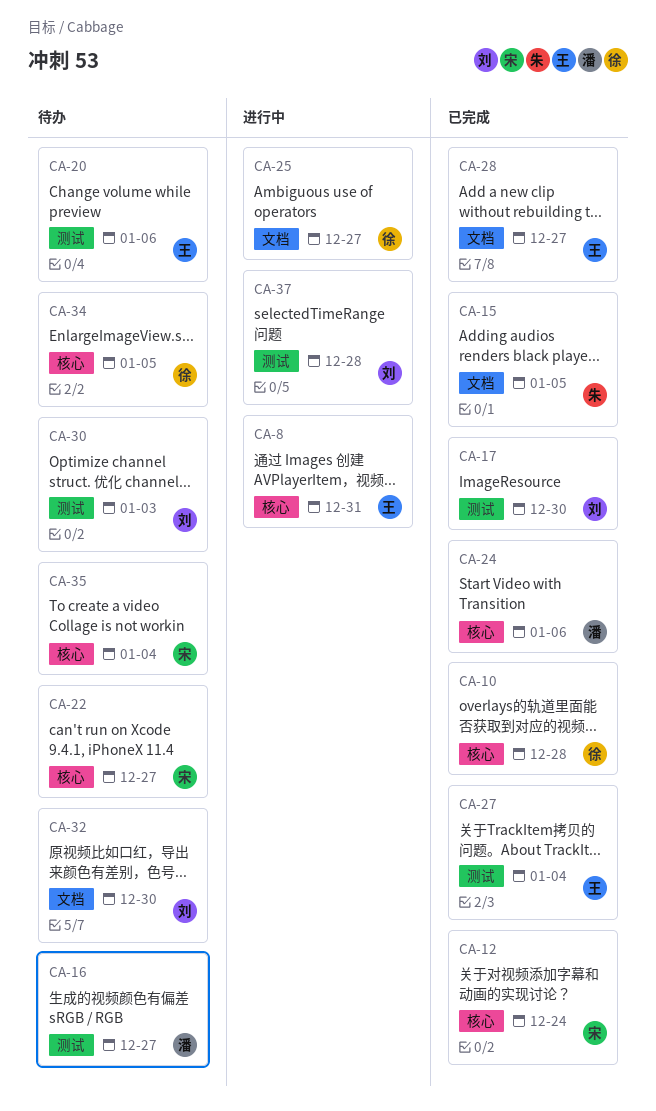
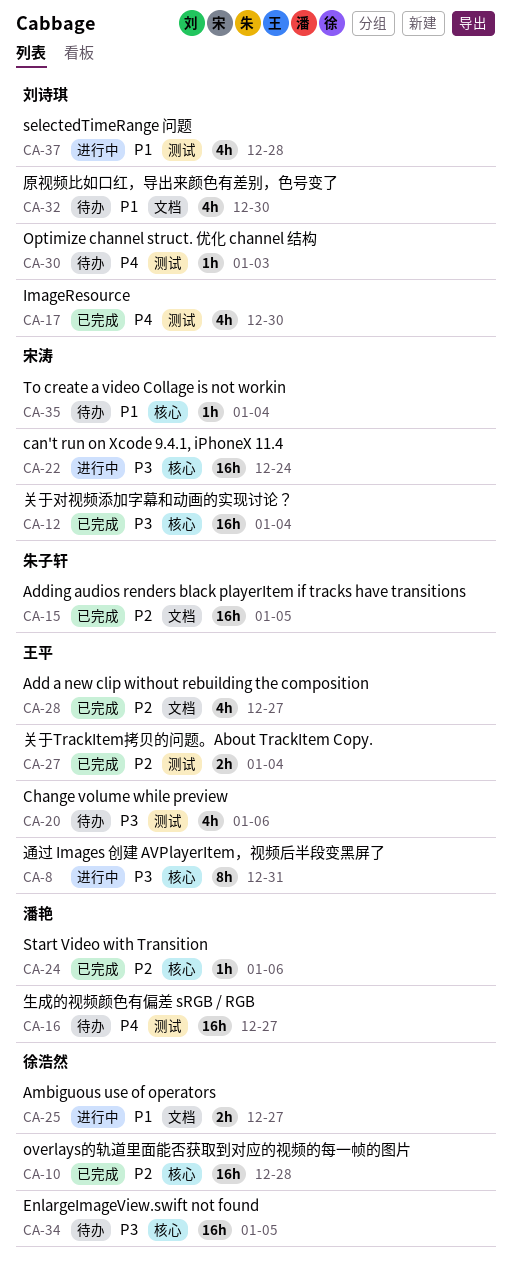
CA-12, due: Dec 24 -> Jan 4
CA-22, status: 待办 -> 进行中
CA-22, due: Dec 27 -> Dec 24

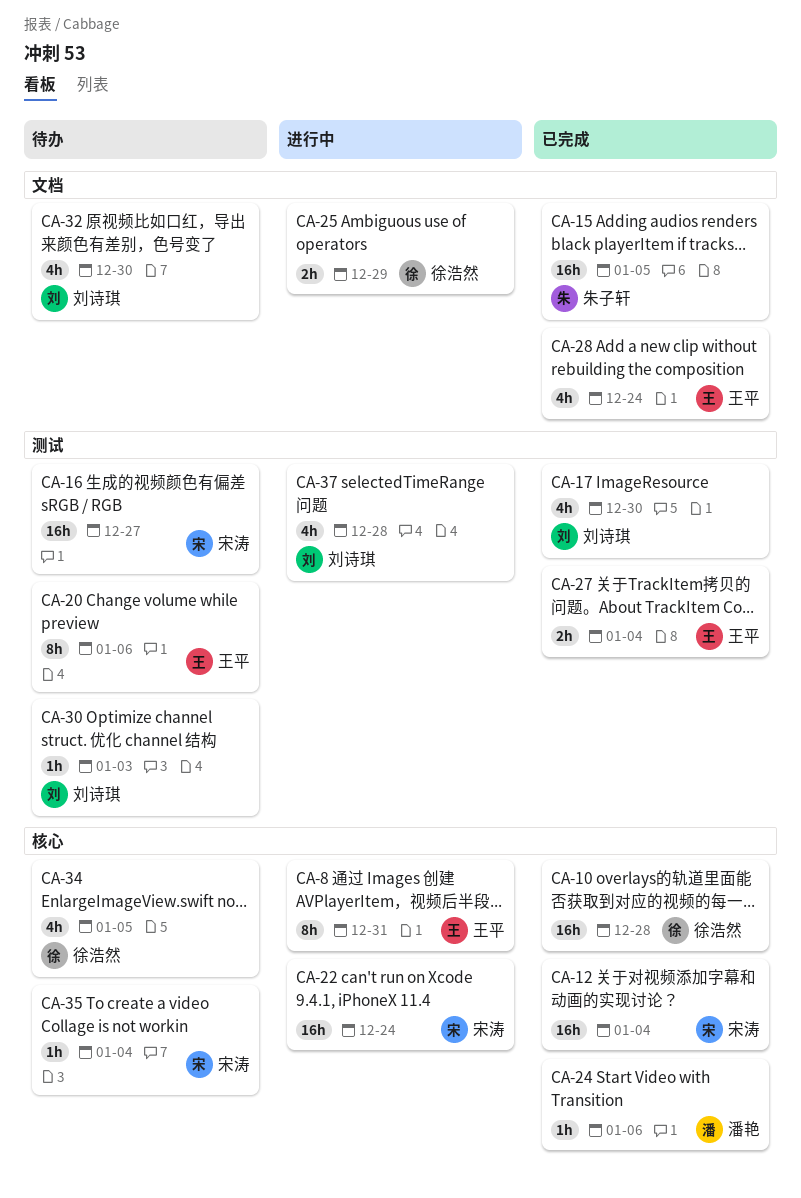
CA-16, owner: 潘艳 -> 宋涛
CA-20, estimate: 4h -> 8h
CA-25, due: Dec 27 -> Dec 29
CA-28, due: Dec 27 -> Dec 24
CA-34, estimate: 16h -> 4h

